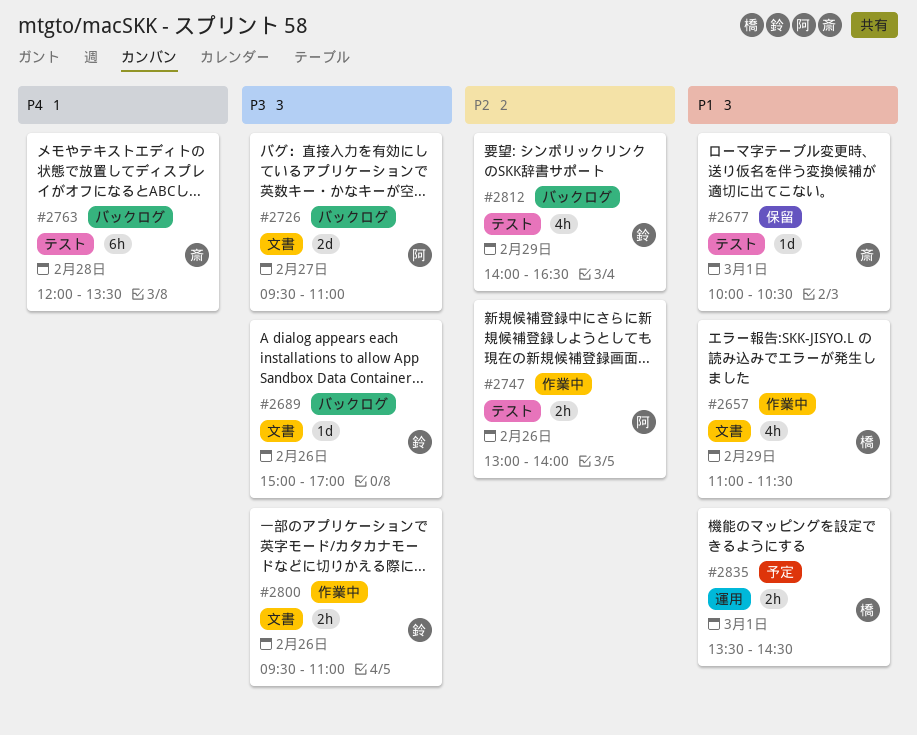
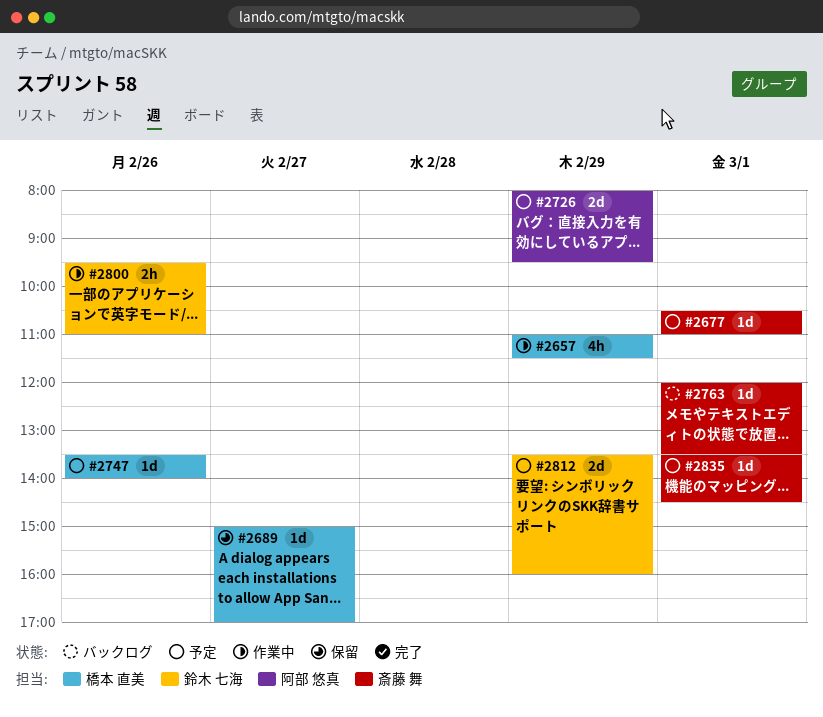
#2677, status: 保留 -> 予定
#2677, begins: 10:00 -> 10:30
#2677, ends: 10:30 -> 11:00
#2689, status: バックログ -> 保留
#2689, owner: 鈴木 七海 -> 橋本 直美
#2689, day: Feb 26 -> Feb 27
#2726, status: バックログ -> 予定
#2726, day: Feb 27 -> Feb 29
#2726, begins: 09:30 -> 08:00
#2726, ends: 11:00 -> 09:30
#2747, status: 作業中 -> 予定
#2747, owner: 阿部 悠真 -> 橋本 直美
#2747, estimate: 2h -> 1d
#2747, begins: 13:00 -> 13:30
#2763, estimate: 6h -> 1d
#2763, day: Feb 28 -> Mar 1
#2812, status: バックログ -> 予定
#2812, estimate: 4h -> 2d
#2812, begins: 14:00 -> 13:30
#2812, ends: 16:30 -> 16:00
#2835, owner: 橋本 直美 -> 斎藤 舞
#2835, estimate: 2h -> 1d

